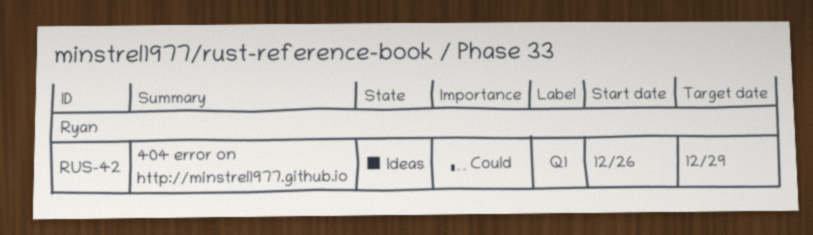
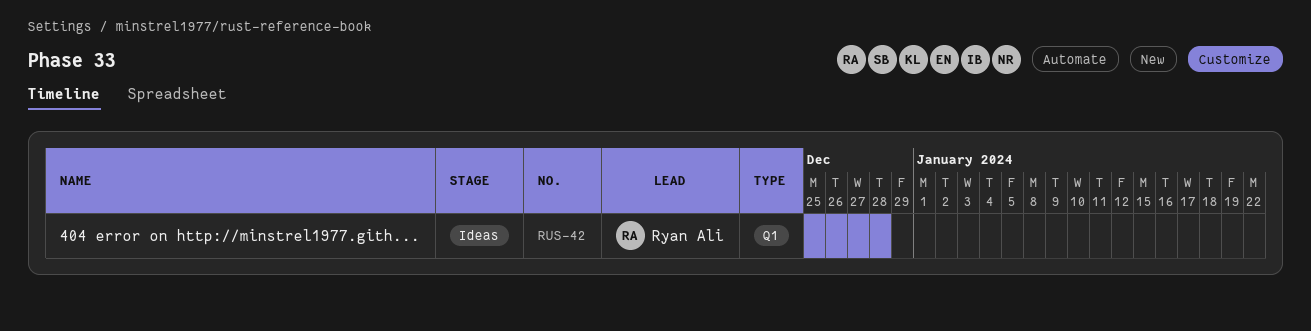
RUS-42, start: Dec 26 -> Dec 25
RUS-42, due: Dec 29 -> Dec 28

